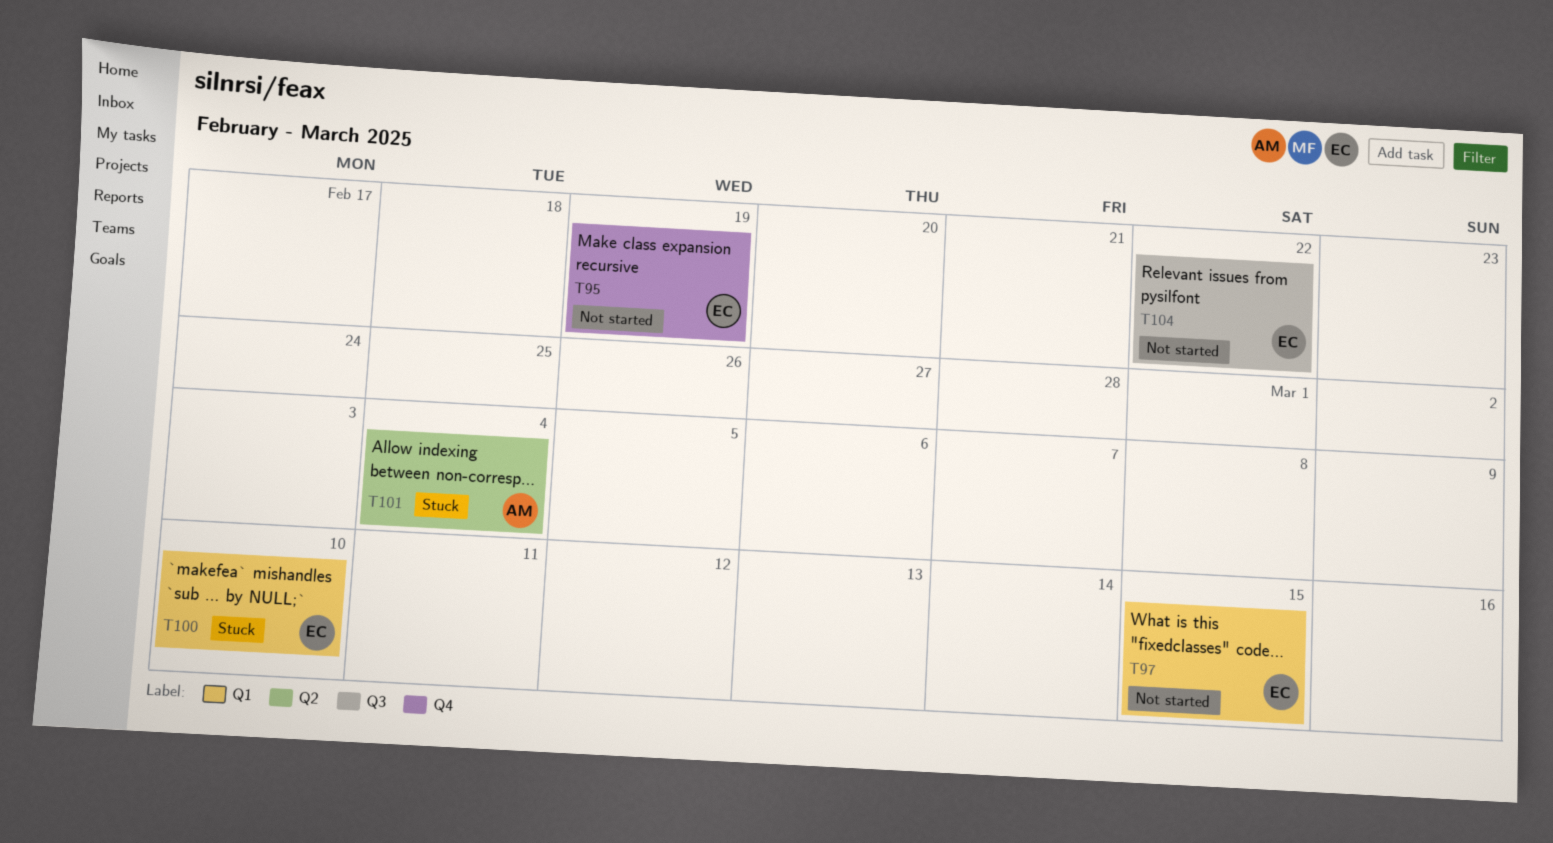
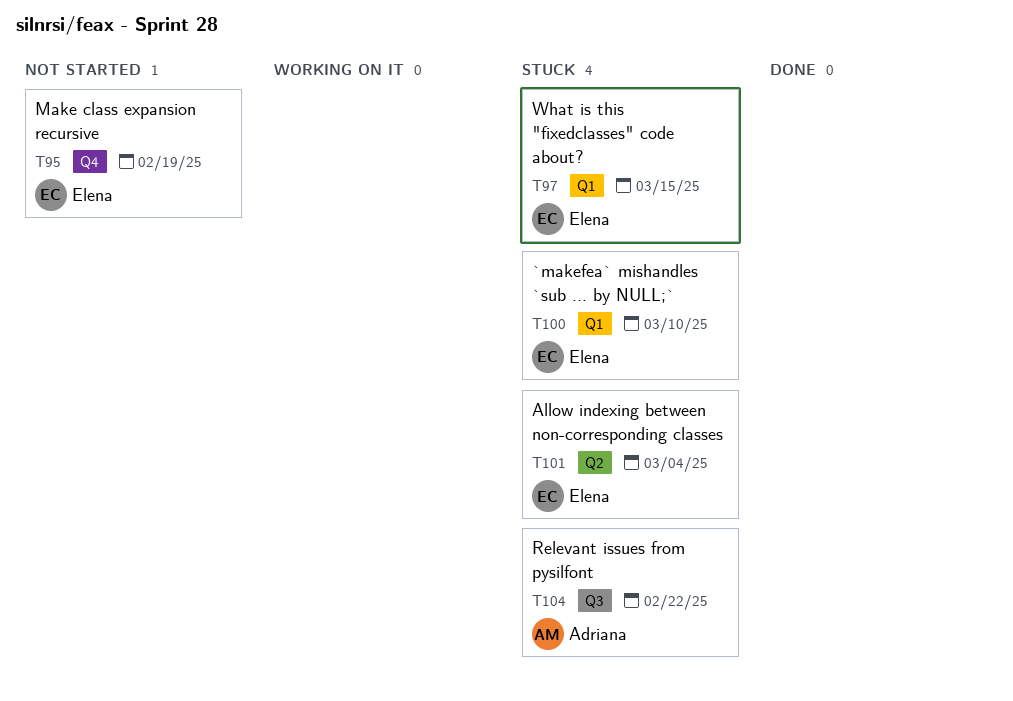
T97, status: Not started -> Stuck
T101, owner: Adriana -> Elena
T104, status: Not started -> Stuck
T104, owner: Elena -> Adriana

